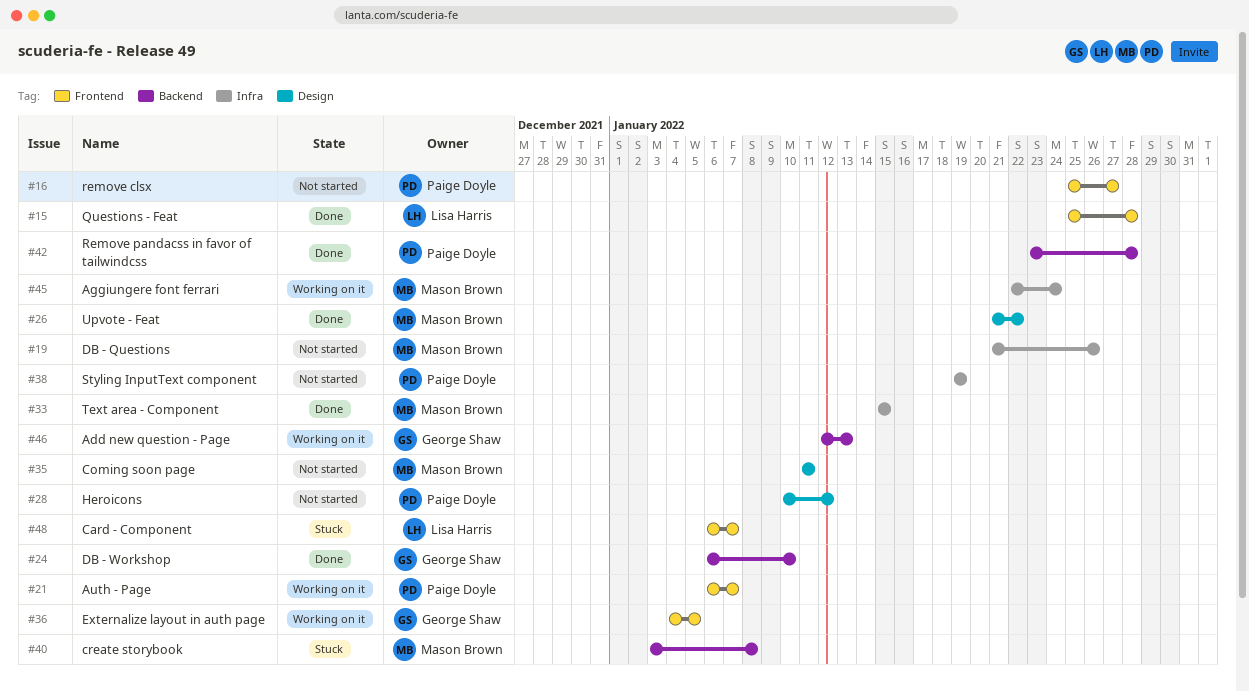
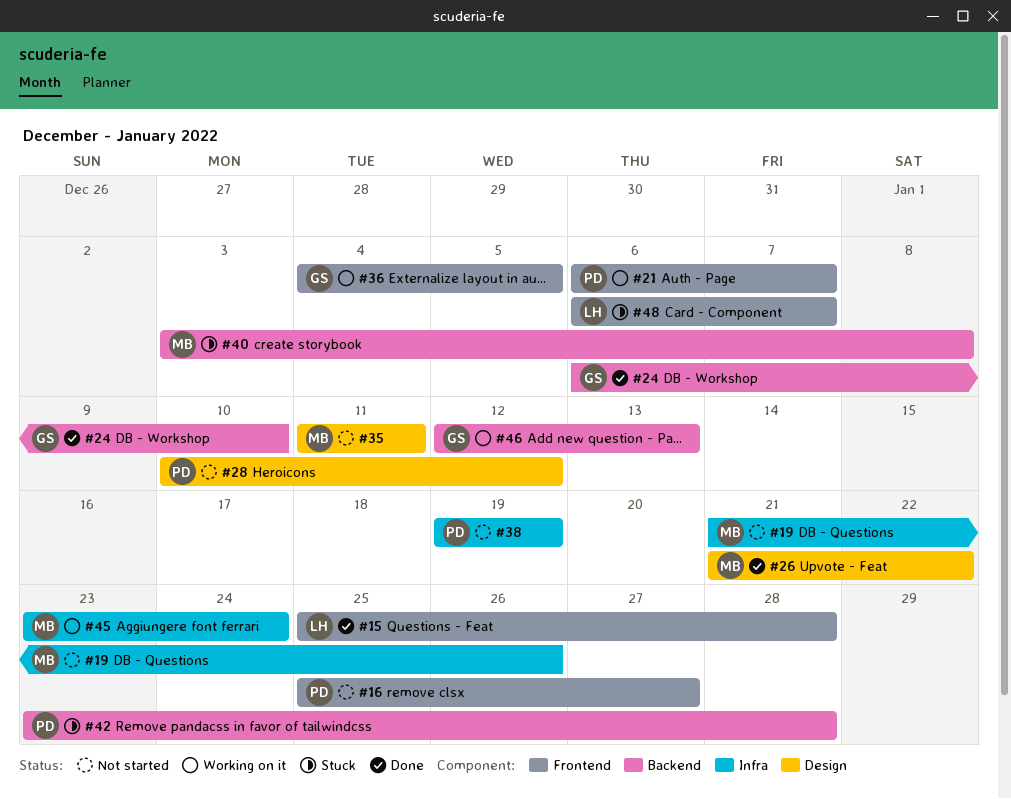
#33: present -> none
#42, status: Done -> Stuck
#45, start: Jan 22 -> Jan 23

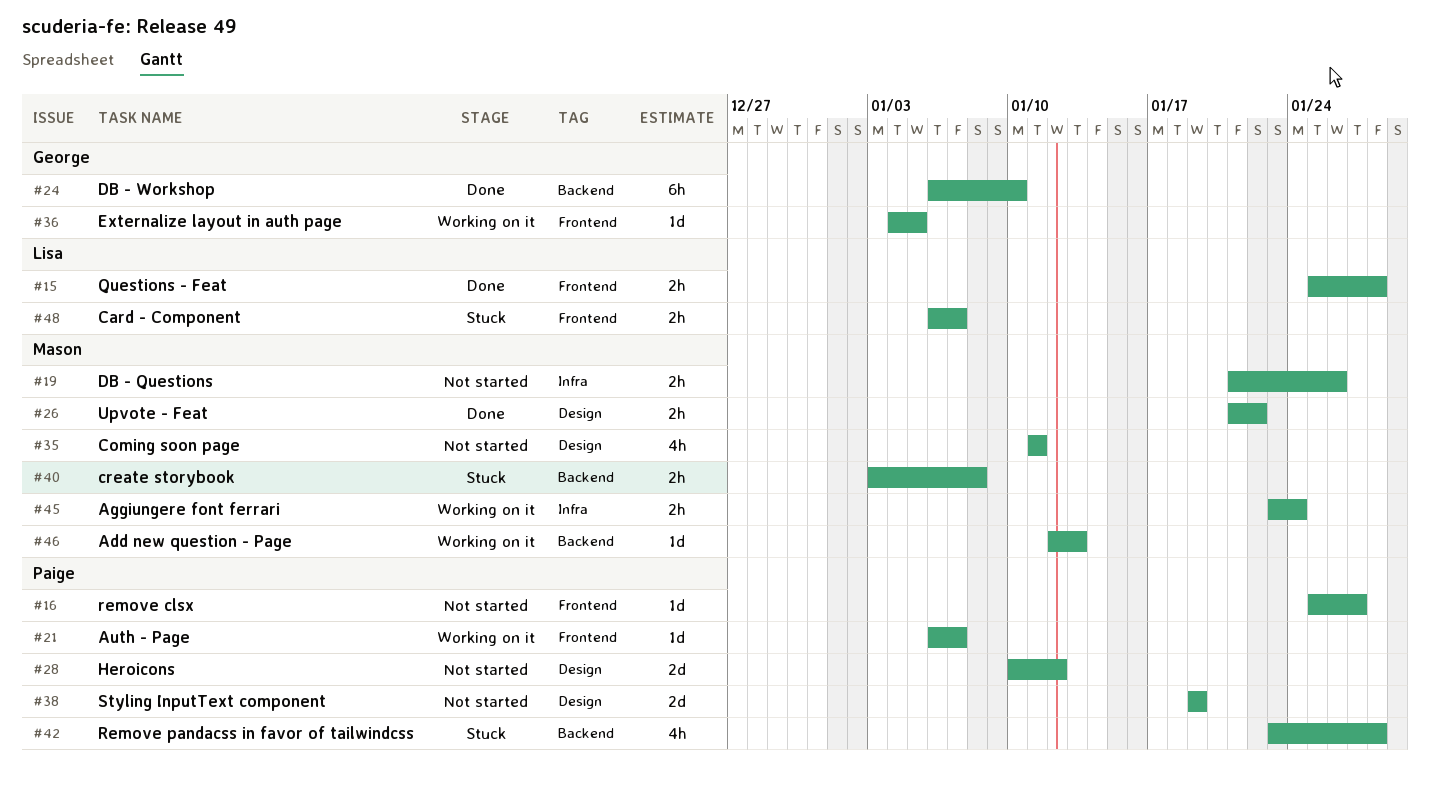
#38, label: Infra -> Design
#46, owner: George -> Mason

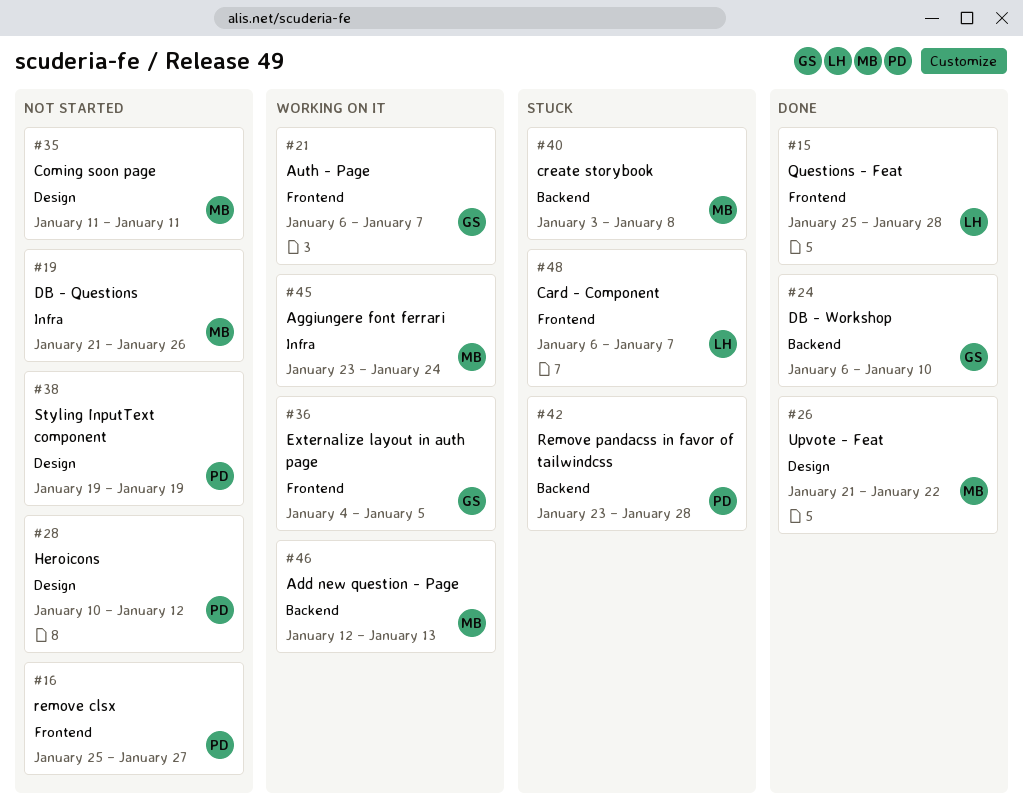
#21, owner: Paige -> George

